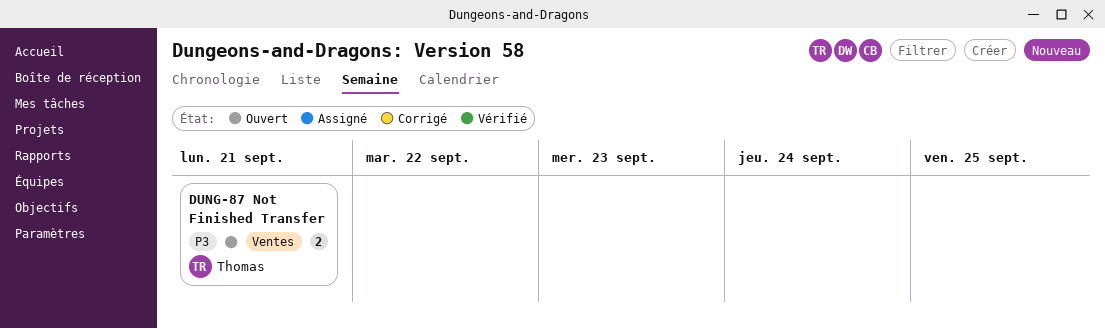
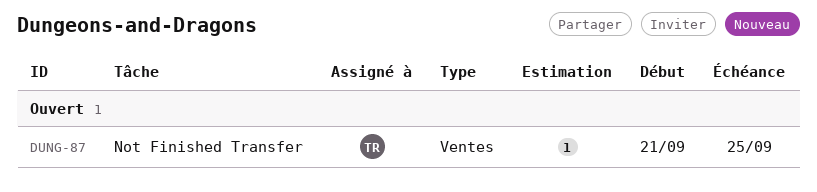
DUNG-87, estimate: 2 -> 1
DUNG-87, due: Sep 21 -> Sep 25

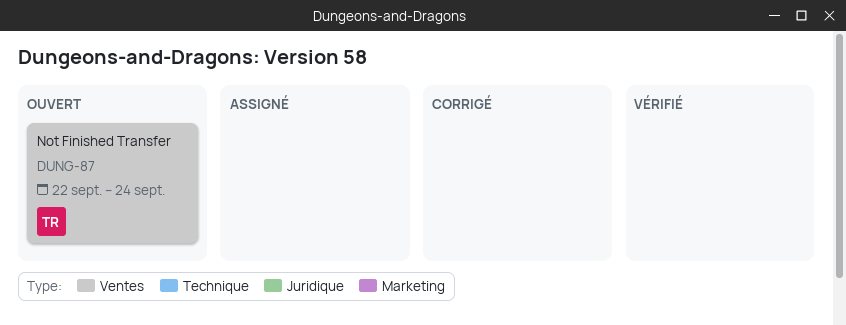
DUNG-87, start: Sep 21 -> Sep 22
DUNG-87, due: Sep 25 -> Sep 24

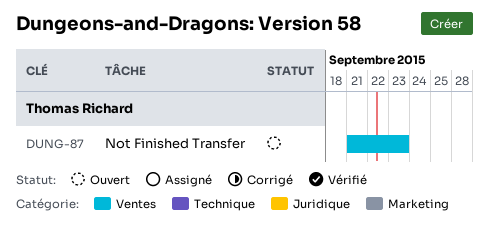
DUNG-87, start: Sep 22 -> Sep 21
DUNG-87, due: Sep 24 -> Sep 23

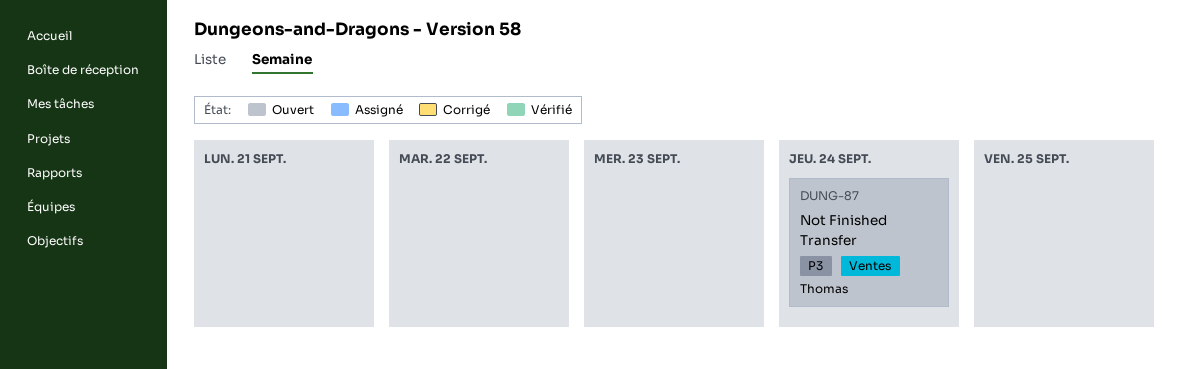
DUNG-87, due: Sep 23 -> Sep 24

